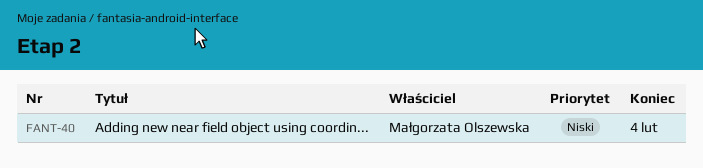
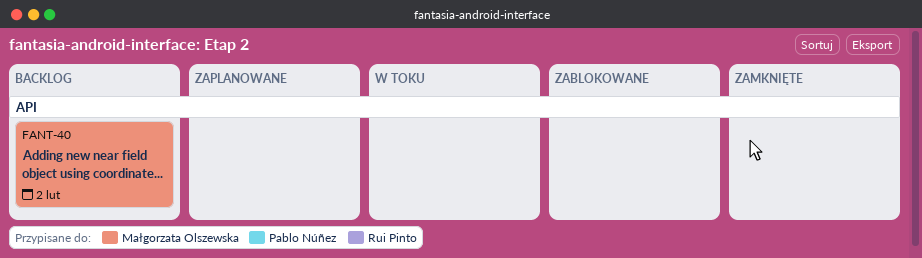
FANT-40, due: Feb 4 -> Feb 2

